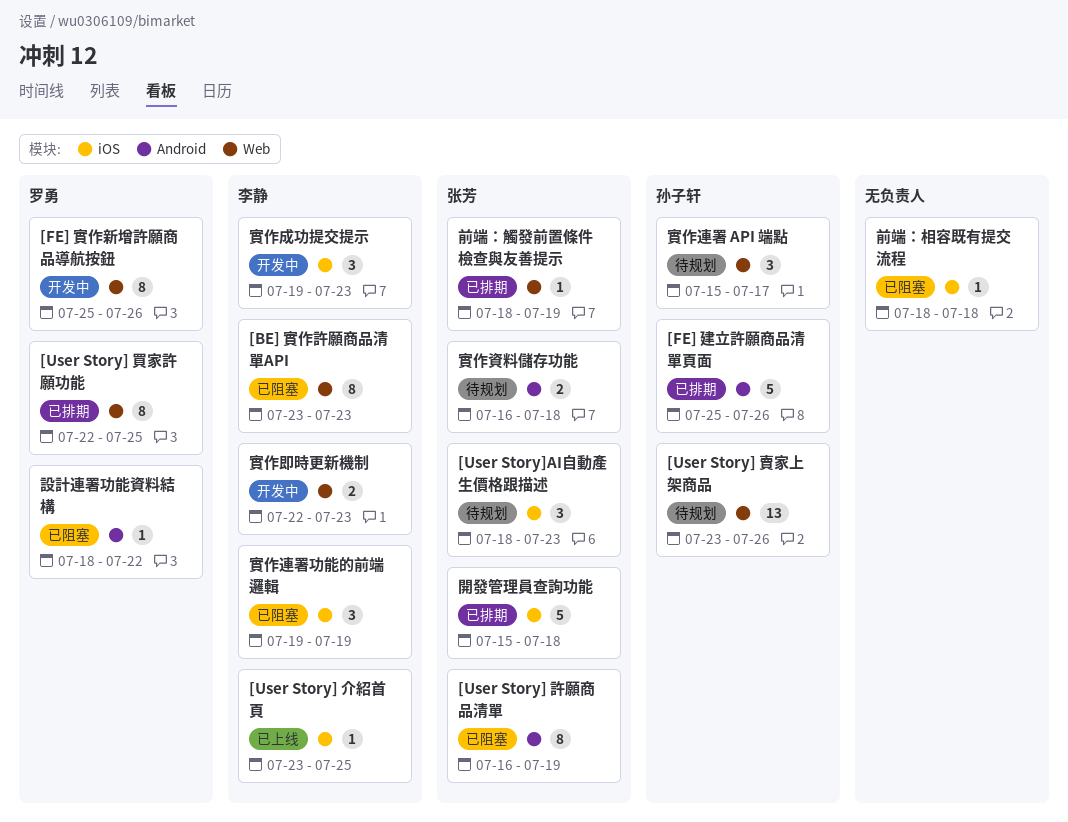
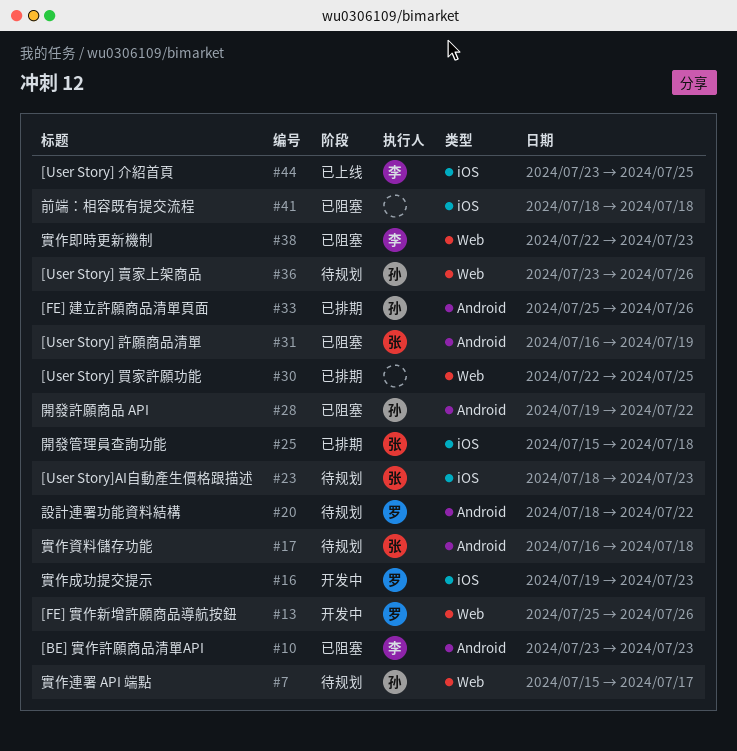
[BE] 實作許願商品清單API, label: Web -> Android
[User Story] 買家許願功能, owner: 罗勇 -> none
前端：觸發前置條件檢查與友善提示: present -> none
實作即時更新機制, status: 开发中 -> 已阻塞
實作成功提交提示, owner: 李静 -> 罗勇
實作連署功能的前端邏輯: present -> none
設計連署功能資料結構, status: 已阻塞 -> 待规划
開發許願商品 API: none -> present

